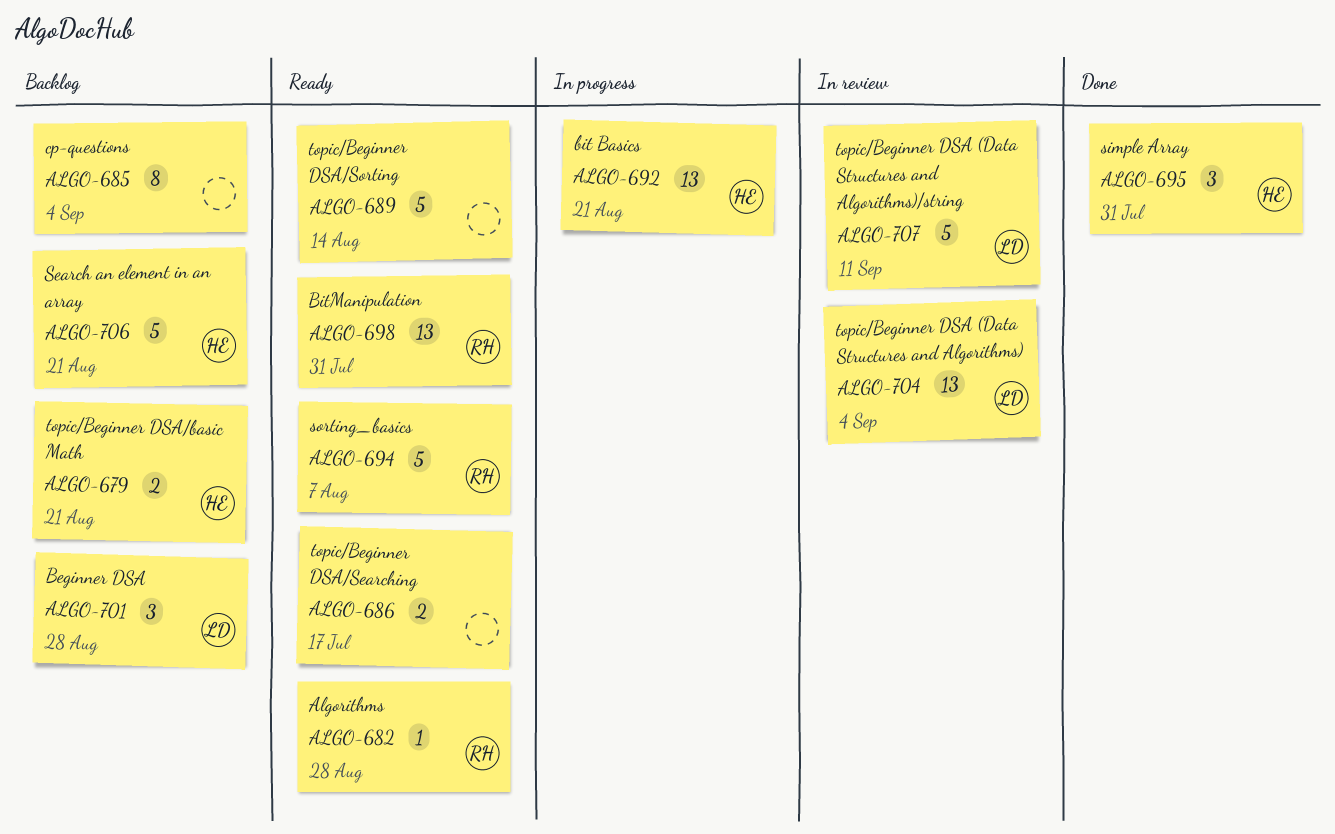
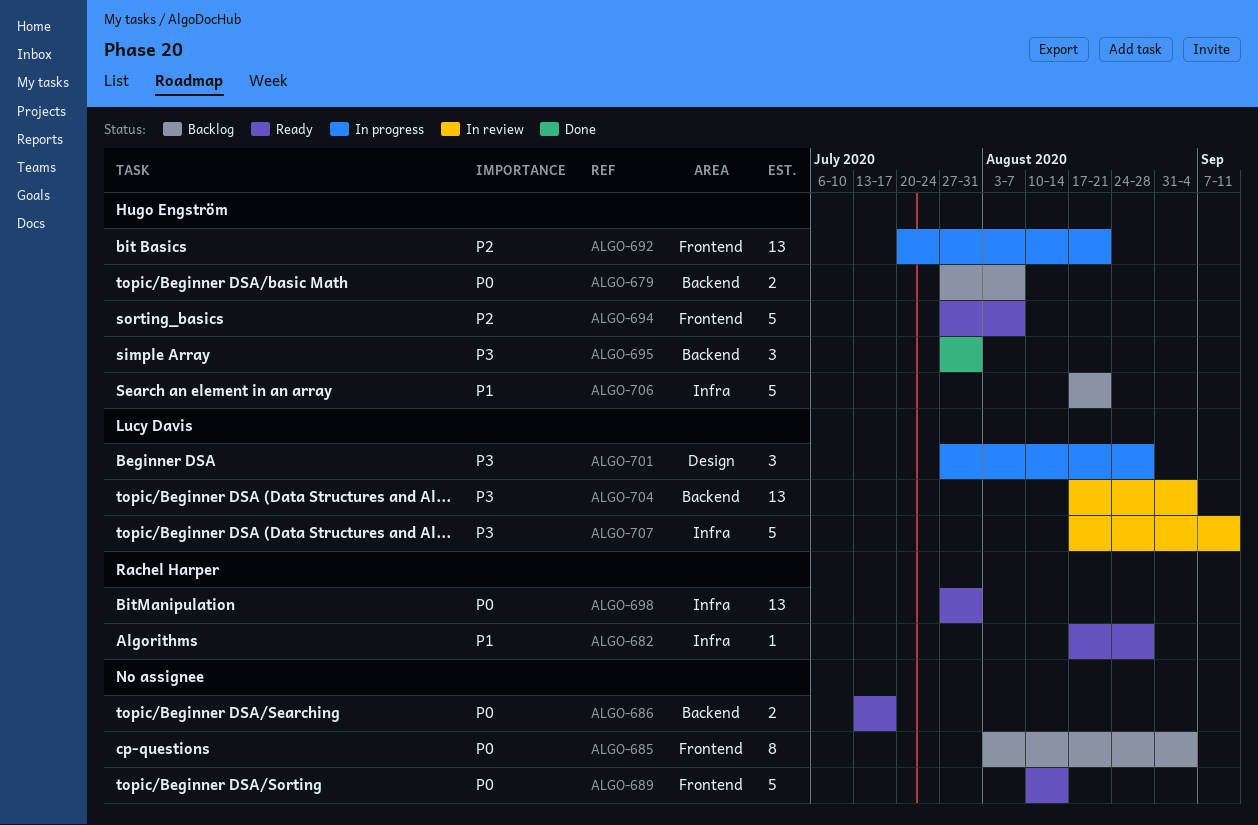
ALGO-679, due: Aug 21 -> Aug 7
ALGO-694, owner: Rachel Harper -> Hugo Engström
ALGO-701, status: Backlog -> In progress

